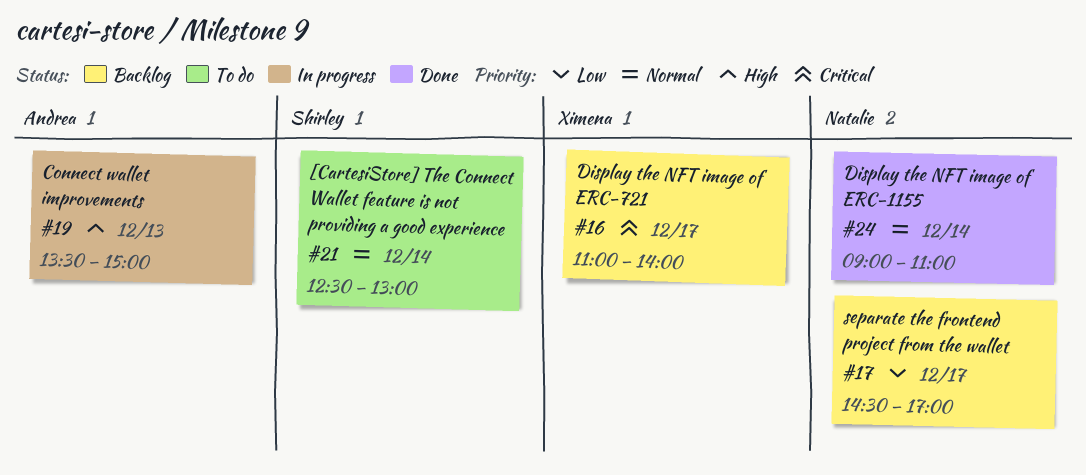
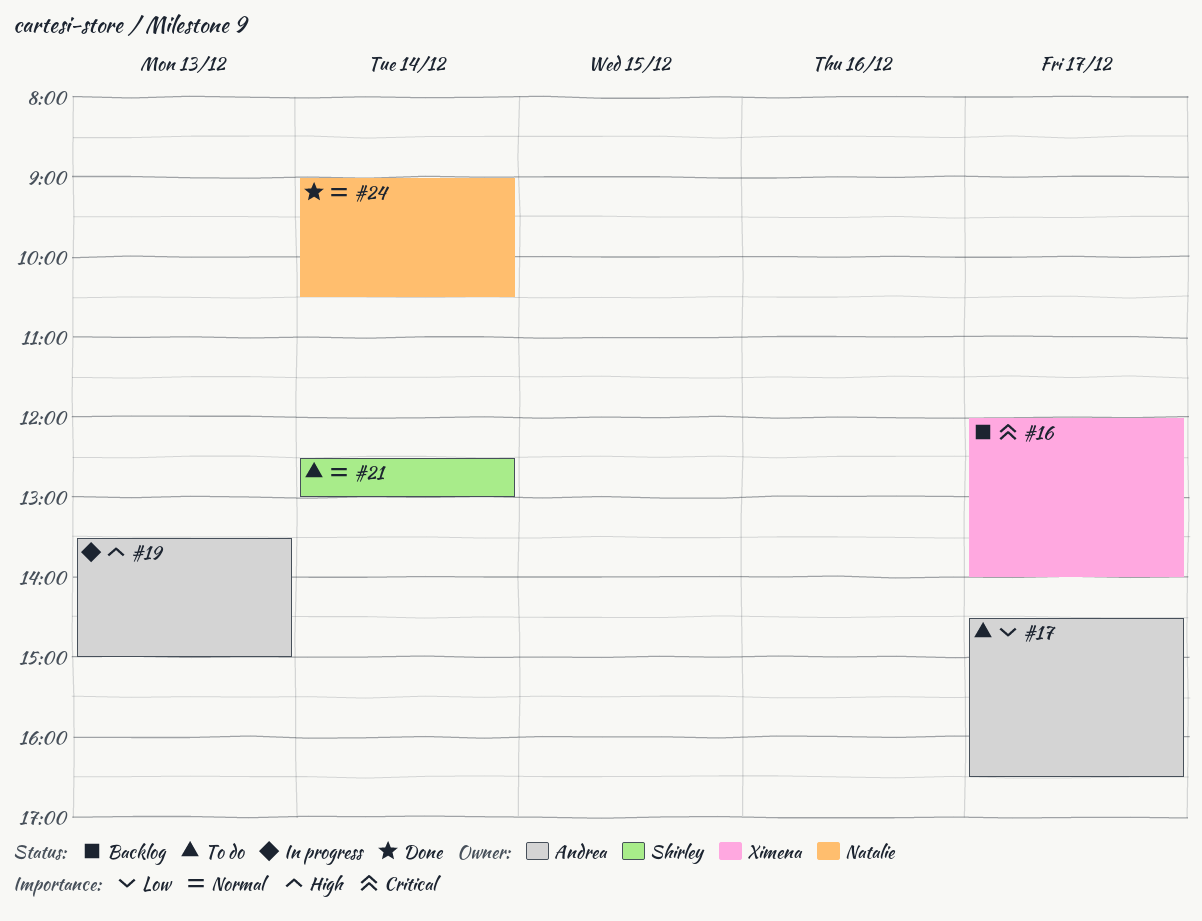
#16, begins: 11:00 -> 12:00
#17, status: Backlog -> To do
#17, owner: Natalie -> Andrea
#17, ends: 17:00 -> 16:30
#24, ends: 11:00 -> 10:30

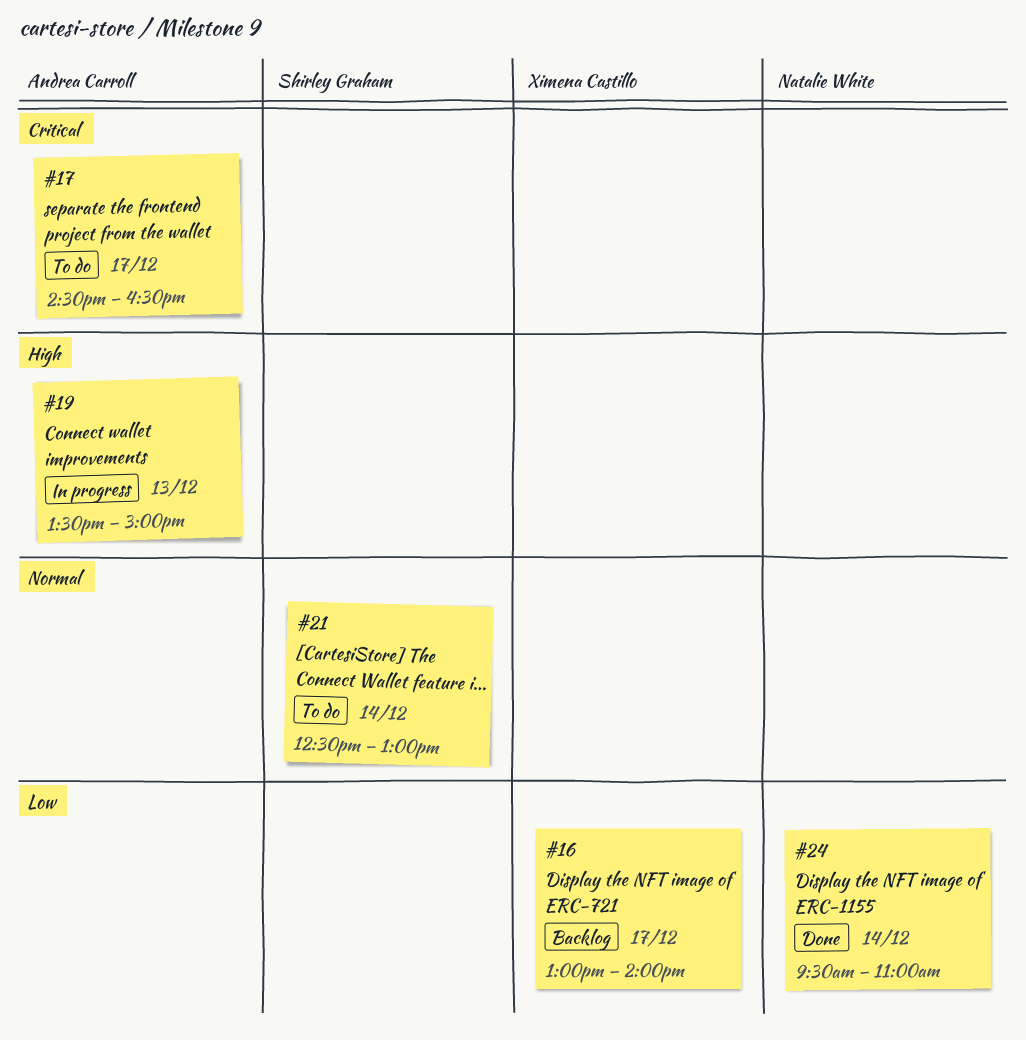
#16, priority: Critical -> Low
#16, begins: 12:00 -> 13:00
#17, priority: Low -> Critical
#24, priority: Normal -> Low
#24, begins: 09:00 -> 09:30
#24, ends: 10:30 -> 11:00

